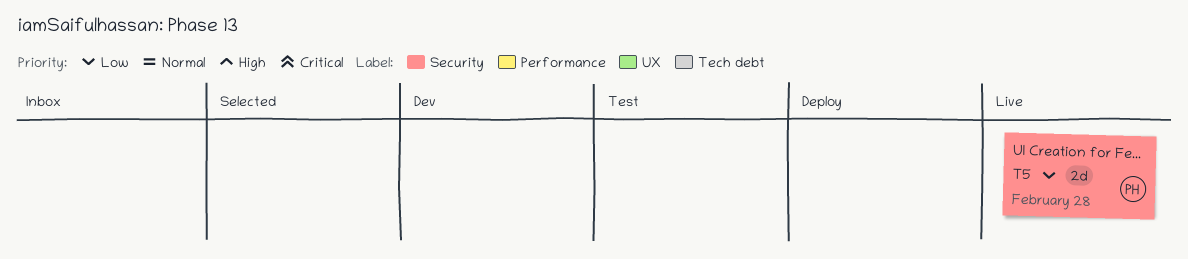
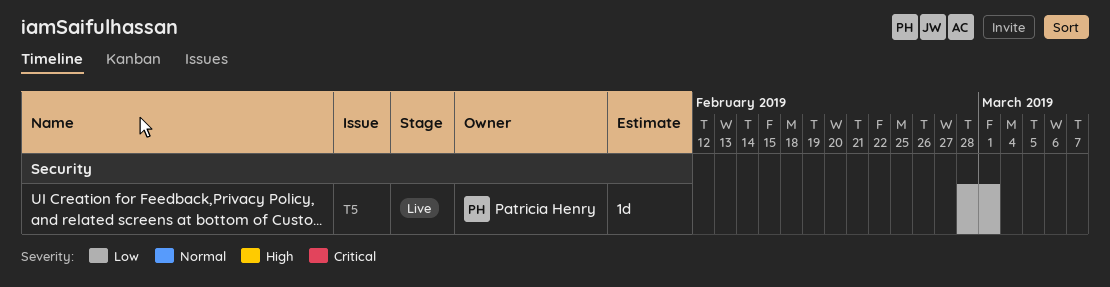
T5, estimate: 2d -> 1d
T5, due: Feb 28 -> Mar 1

